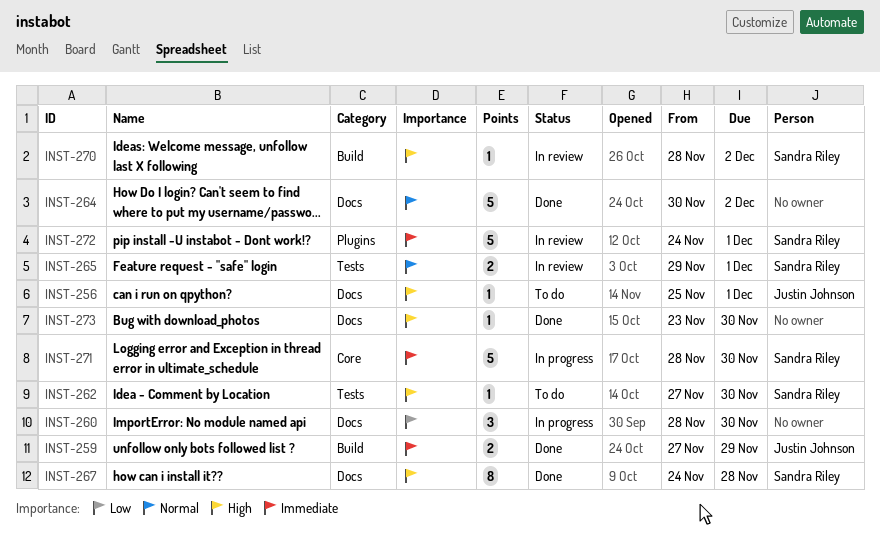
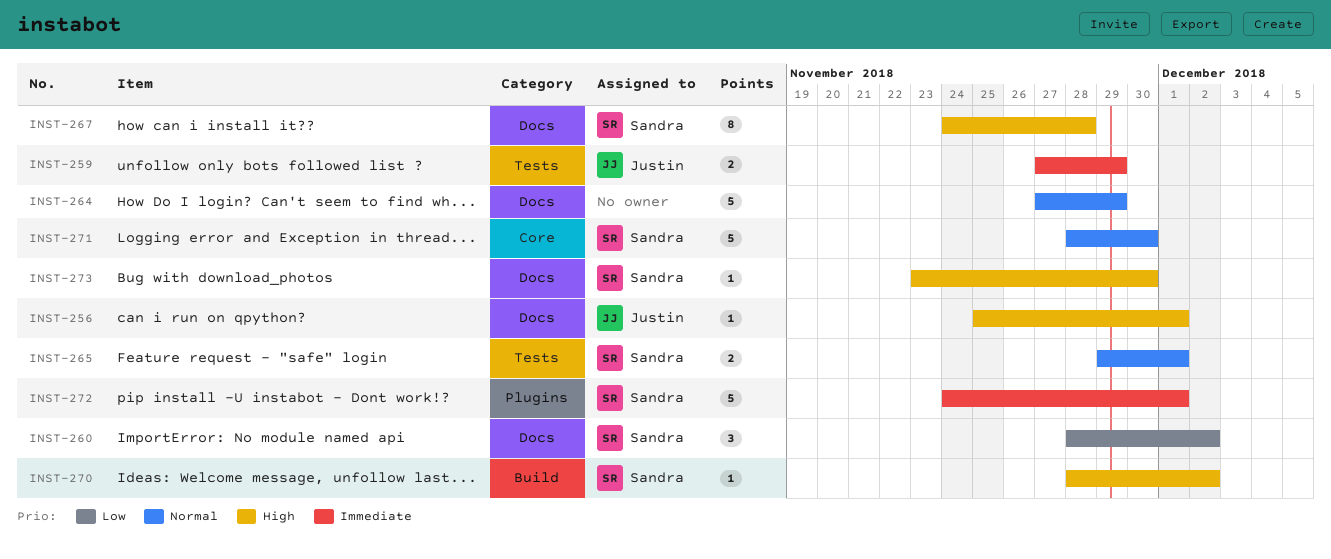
INST-259, label: Build -> Tests
INST-260, owner: none -> Sandra Riley
INST-260, due: Nov 30 -> Dec 2
INST-262: present -> none
INST-264, start: Nov 30 -> Nov 27
INST-264, due: Dec 2 -> Nov 29
INST-271, priority: Immediate -> Normal
INST-273, owner: none -> Sandra Riley

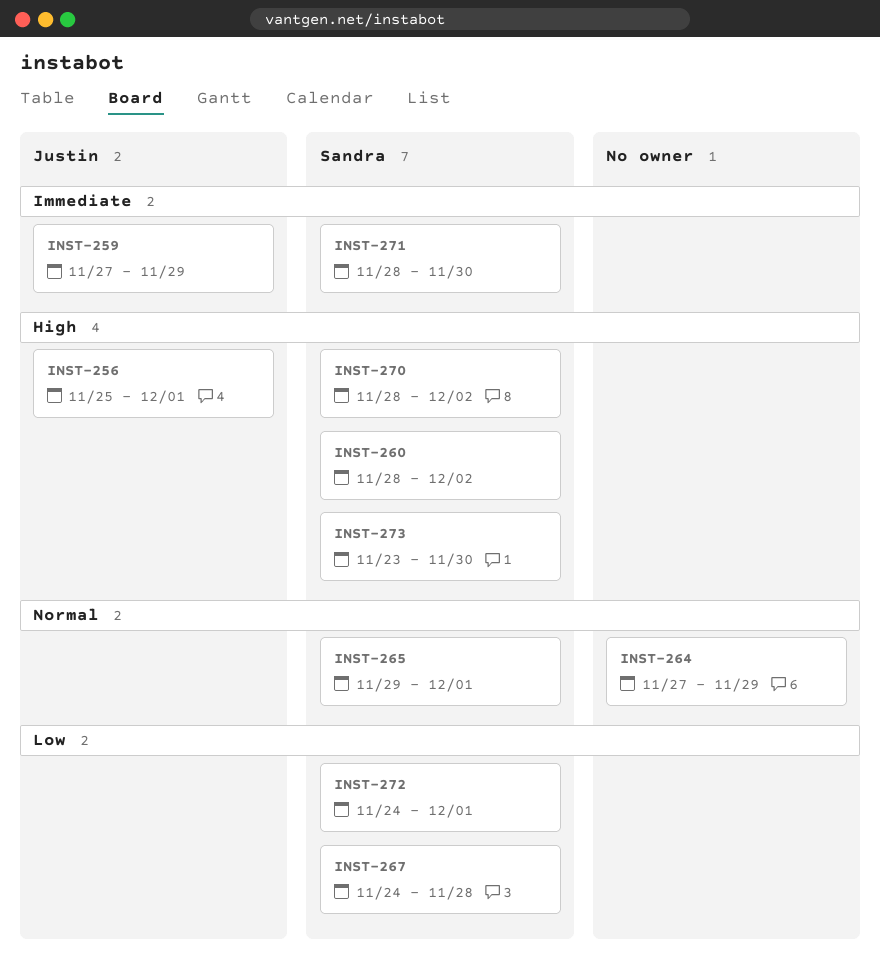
INST-260, priority: Low -> High
INST-267, priority: High -> Low
INST-271, priority: Normal -> Immediate
INST-272, priority: Immediate -> Low

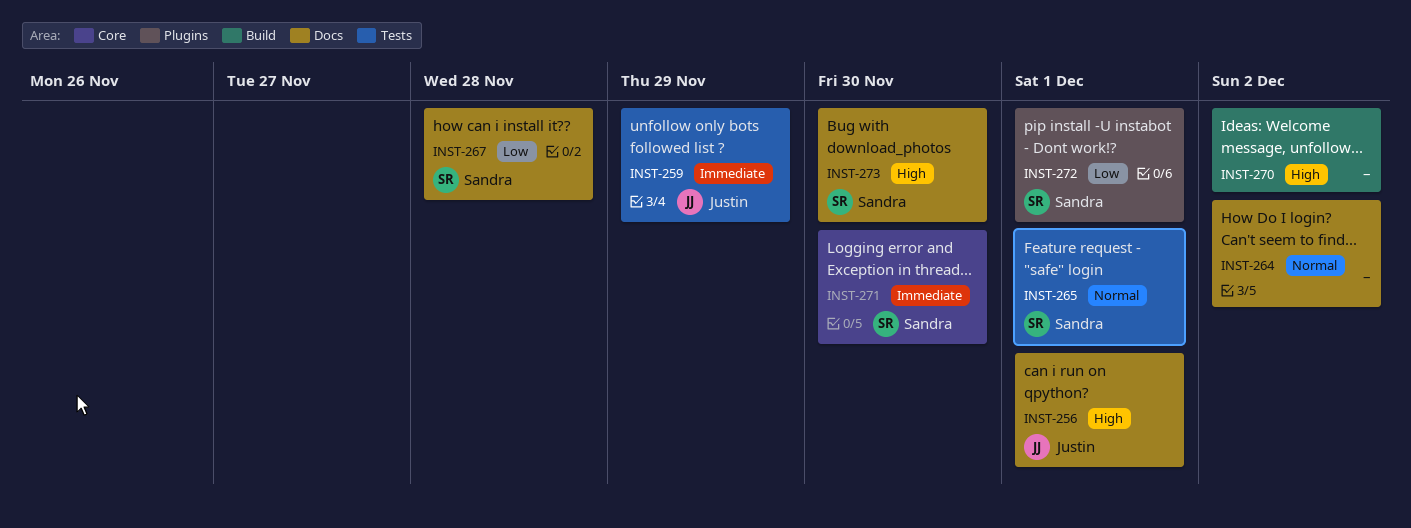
INST-260: present -> none
INST-264, due: Nov 29 -> Dec 2
INST-270, owner: Sandra -> none

